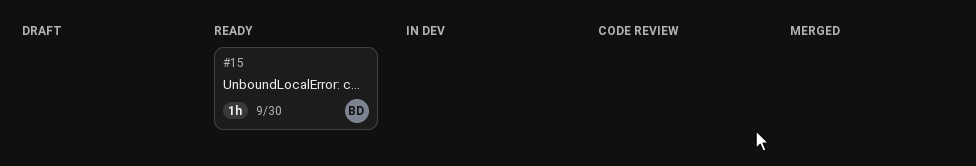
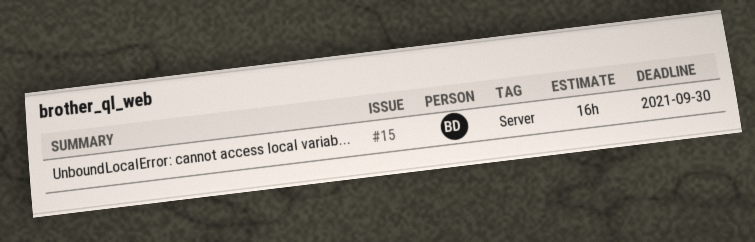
#15, estimate: 1h -> 16h

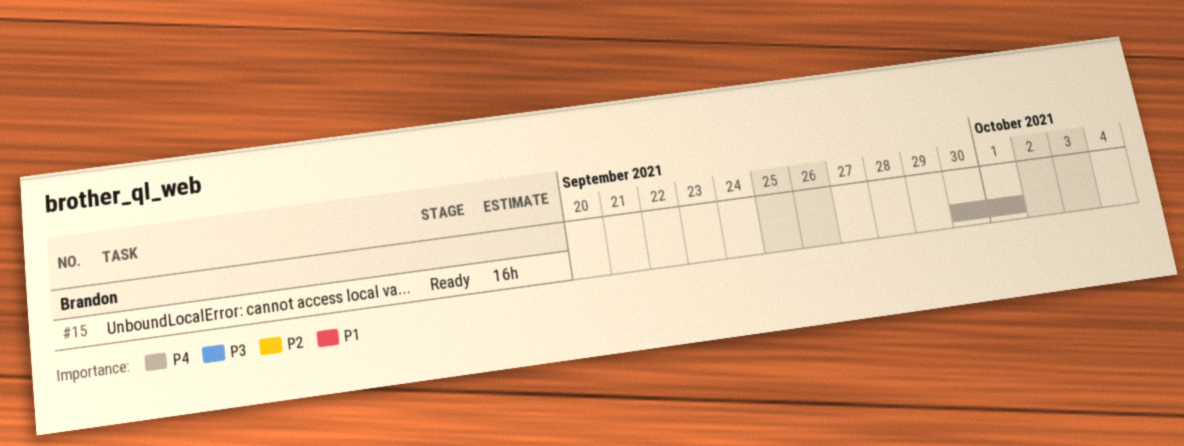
#15, due: Sep 30 -> Oct 1

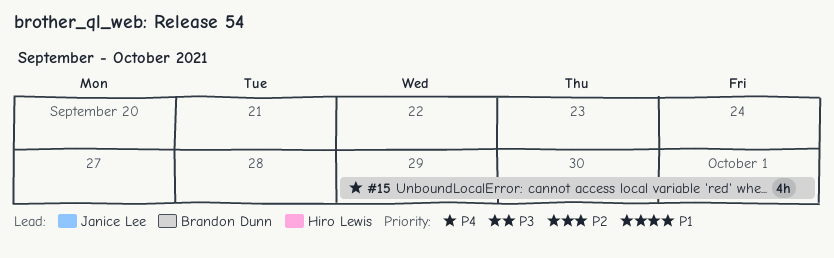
#15, estimate: 16h -> 4h
#15, start: Sep 30 -> Sep 29

